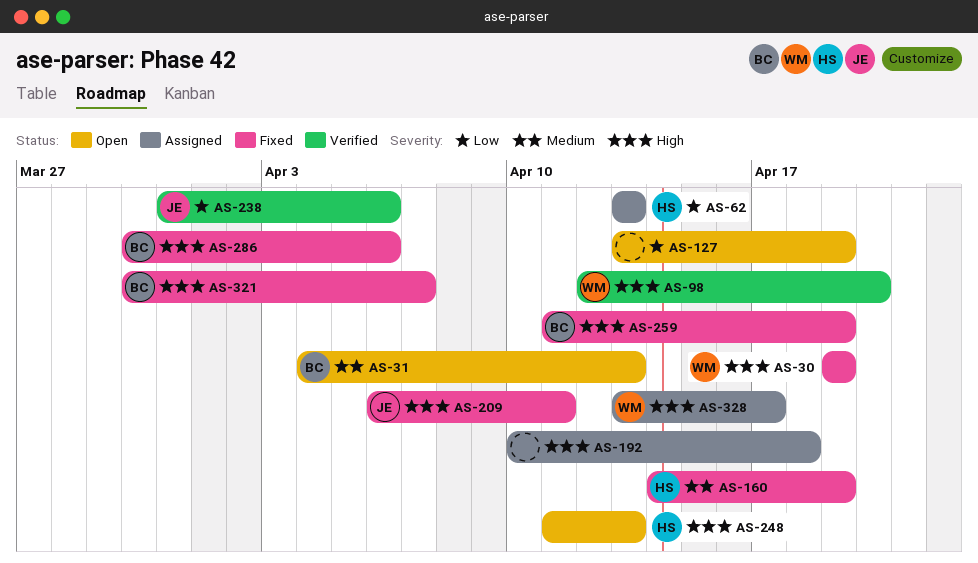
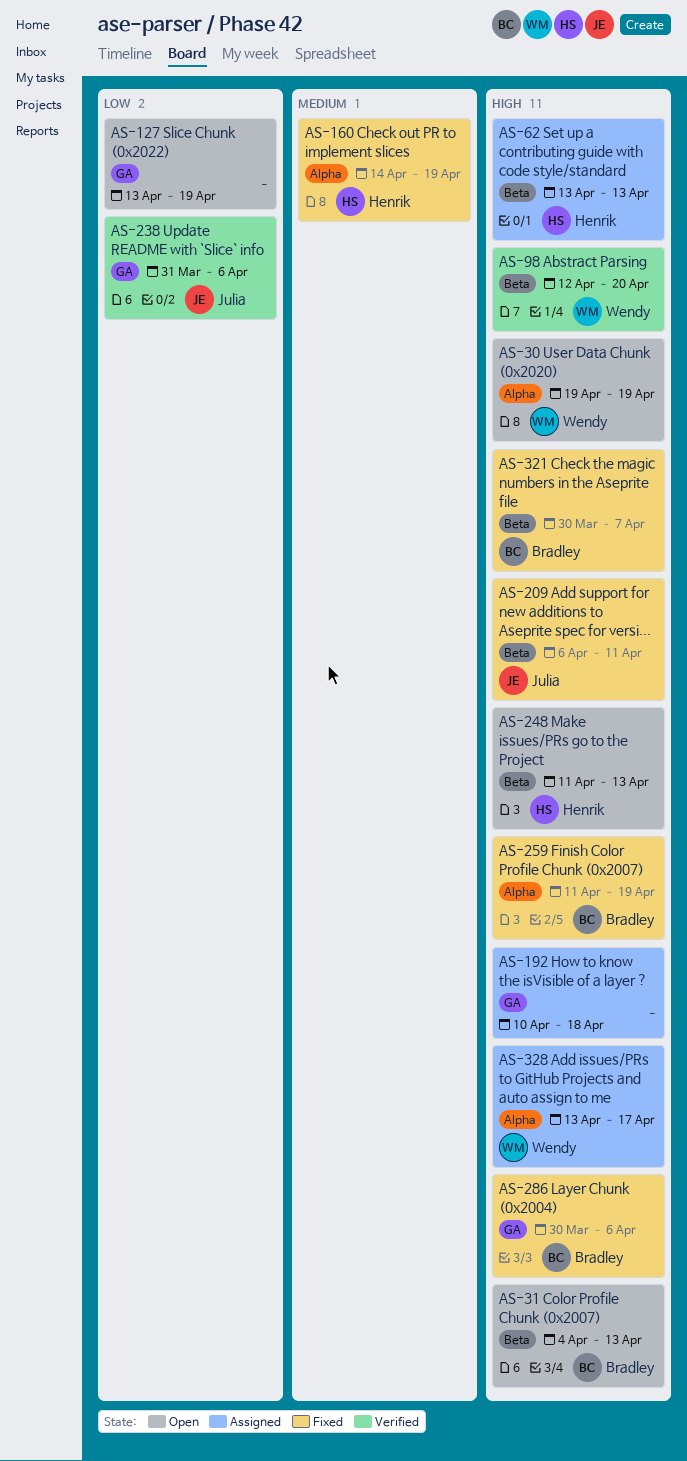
AS-30, status: Fixed -> Open
AS-31, priority: Medium -> High
AS-62, priority: Low -> High

